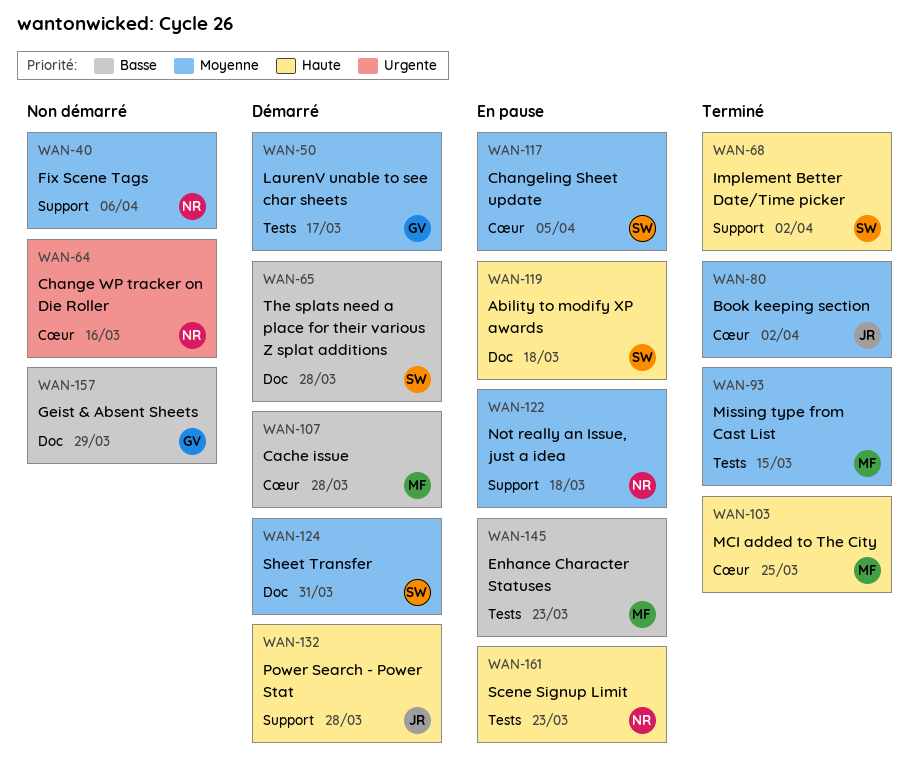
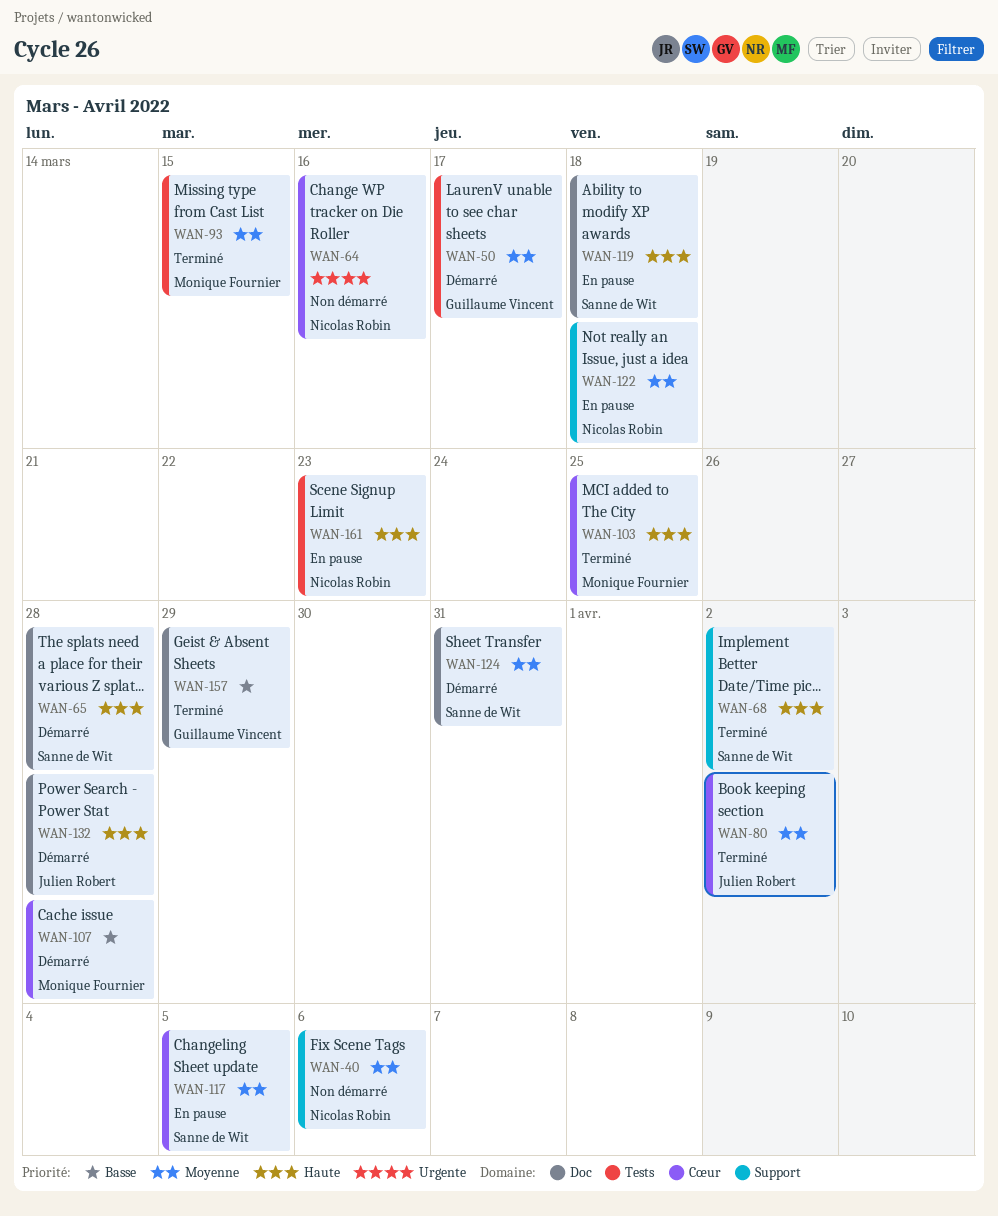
WAN-65, priority: Basse -> Haute
WAN-132, label: Support -> Doc
WAN-145: present -> none
WAN-157, status: Non démarré -> Terminé

